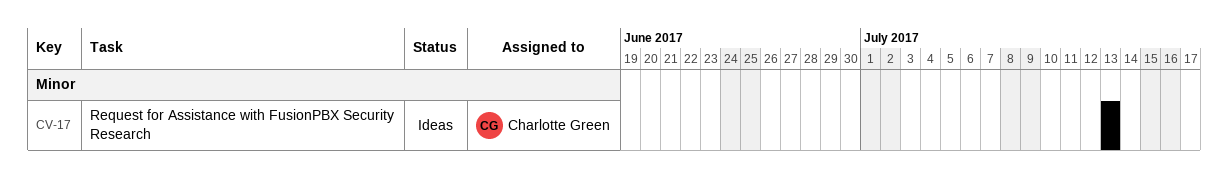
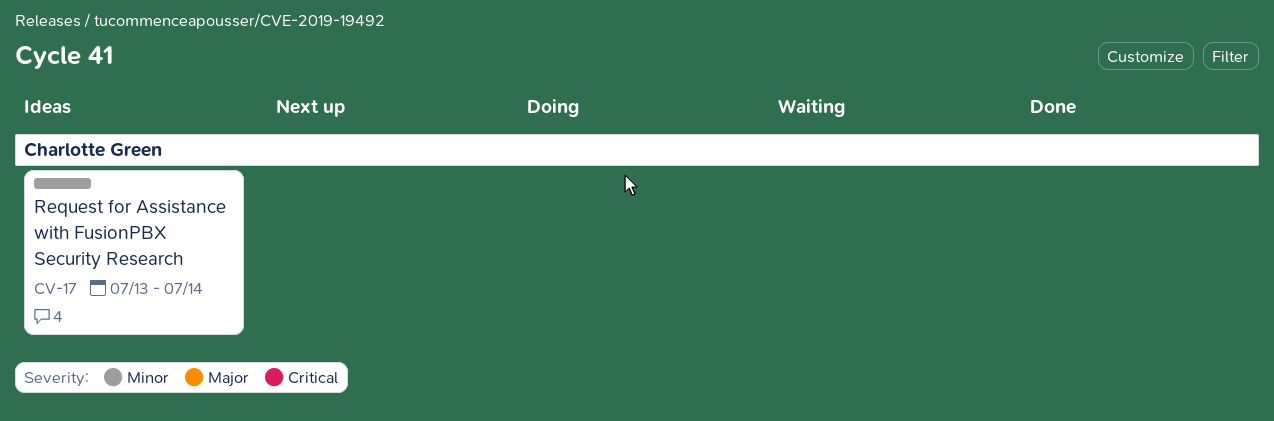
CV-17, due: Jul 13 -> Jul 14

